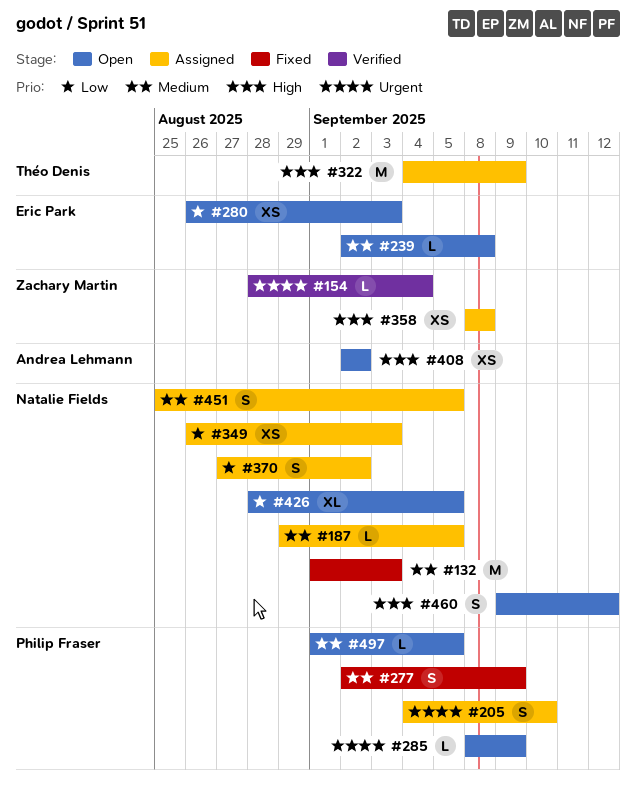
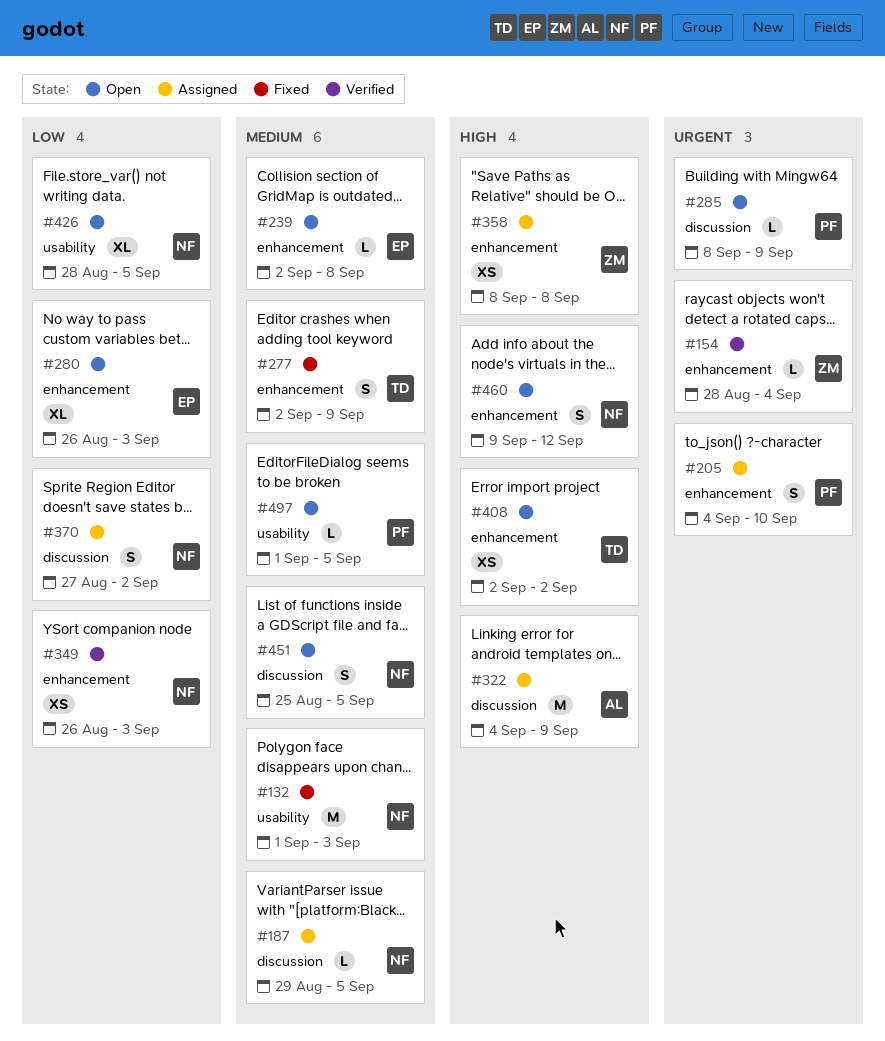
#277, owner: Philip Fraser -> Théo Denis
#280, estimate: XS -> XL
#322, owner: Théo Denis -> Andrea Lehmann
#349, status: Assigned -> Verified
#408, owner: Andrea Lehmann -> Théo Denis
#451, status: Assigned -> Open

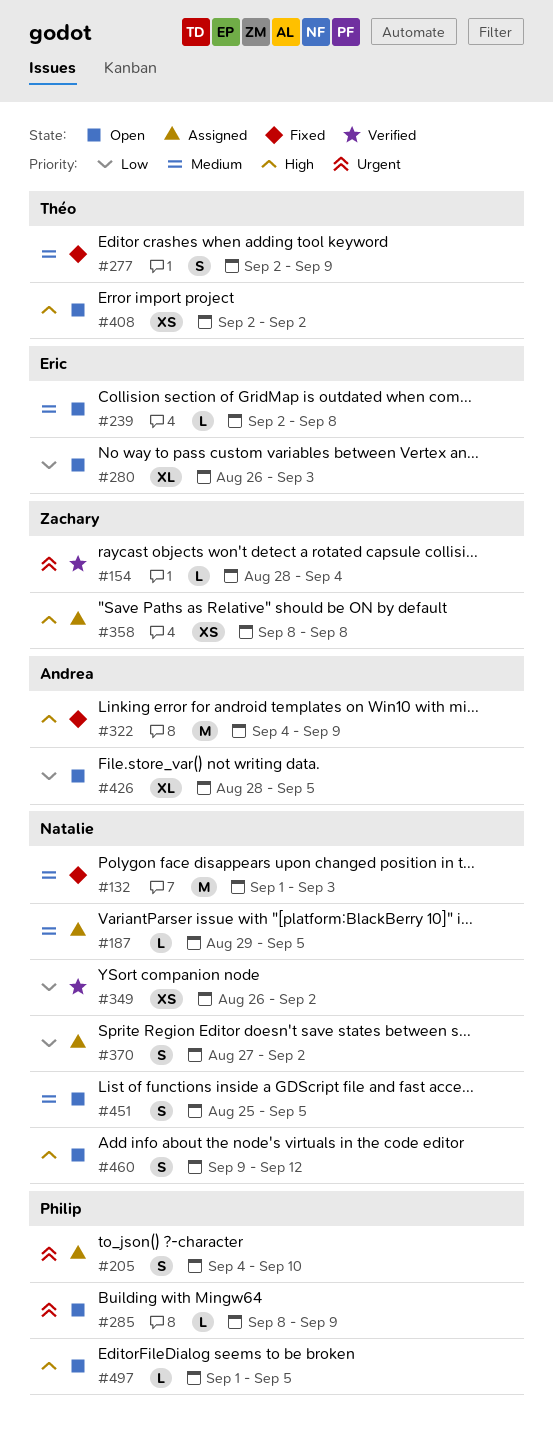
#322, status: Assigned -> Fixed
#349, due: Sep 3 -> Sep 2
#426, owner: Natalie -> Andrea
#497, priority: Medium -> High

